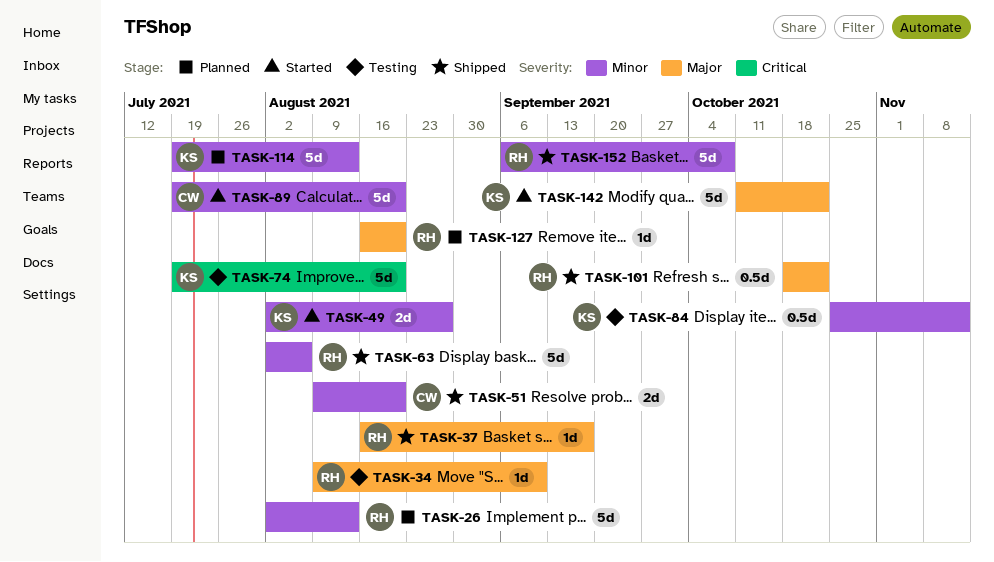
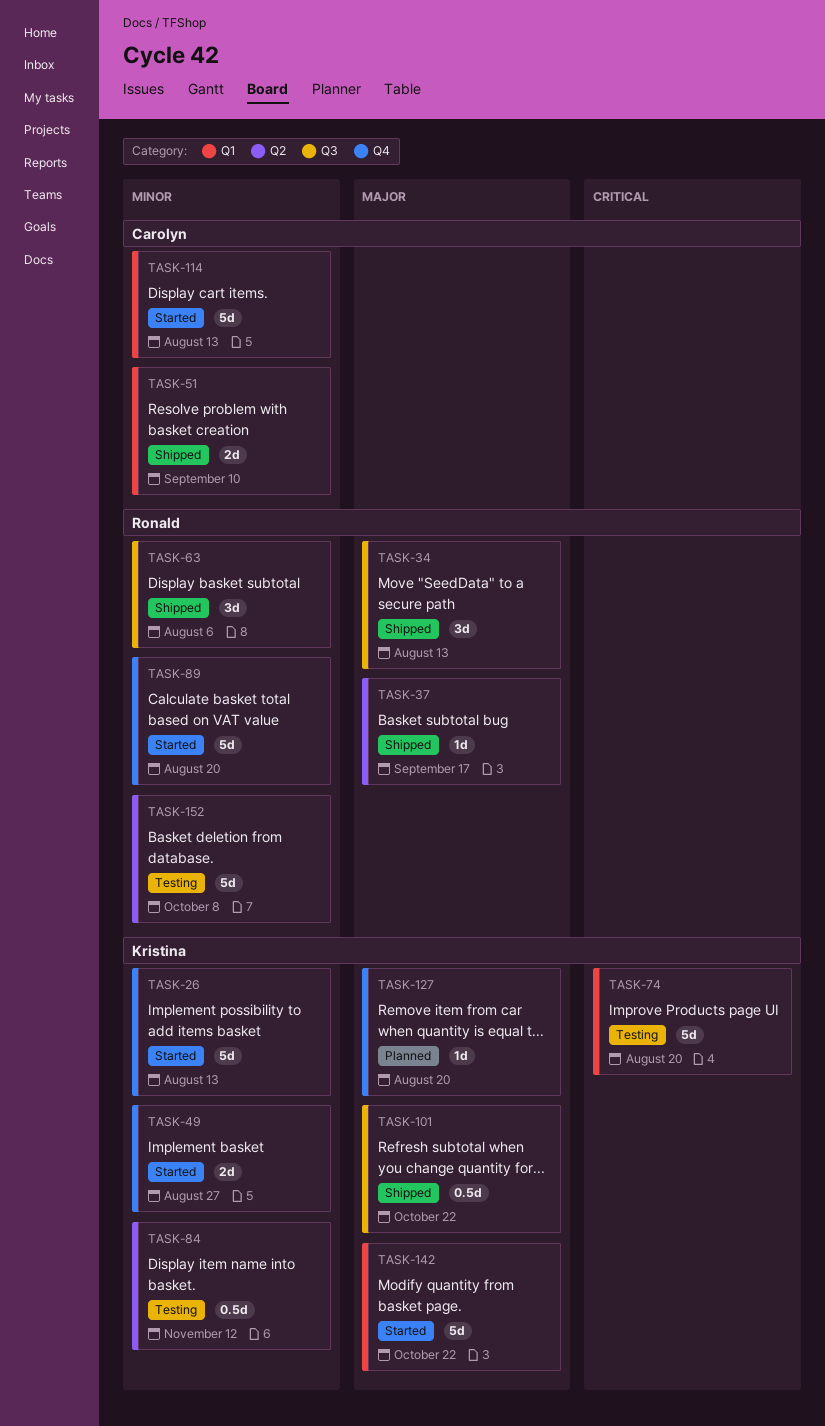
TASK-26, status: Planned -> Started
TASK-26, owner: Ronald -> Kristina
TASK-34, status: Testing -> Shipped
TASK-34, estimate: 1d -> 3d
TASK-34, due: Sep 10 -> Aug 13
TASK-51, due: Aug 20 -> Sep 10
TASK-63, estimate: 5d -> 3d
TASK-89, owner: Carolyn -> Ronald
TASK-101, owner: Ronald -> Kristina
TASK-114, status: Planned -> Started
TASK-114, owner: Kristina -> Carolyn
TASK-127, owner: Ronald -> Kristina
TASK-152, status: Shipped -> Testing

